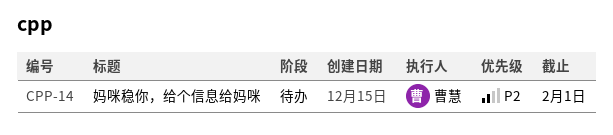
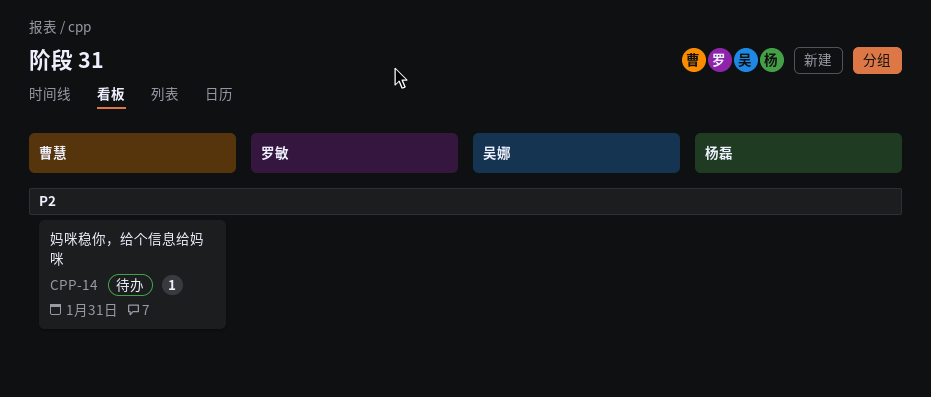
CPP-14, due: Feb 1 -> Jan 31

